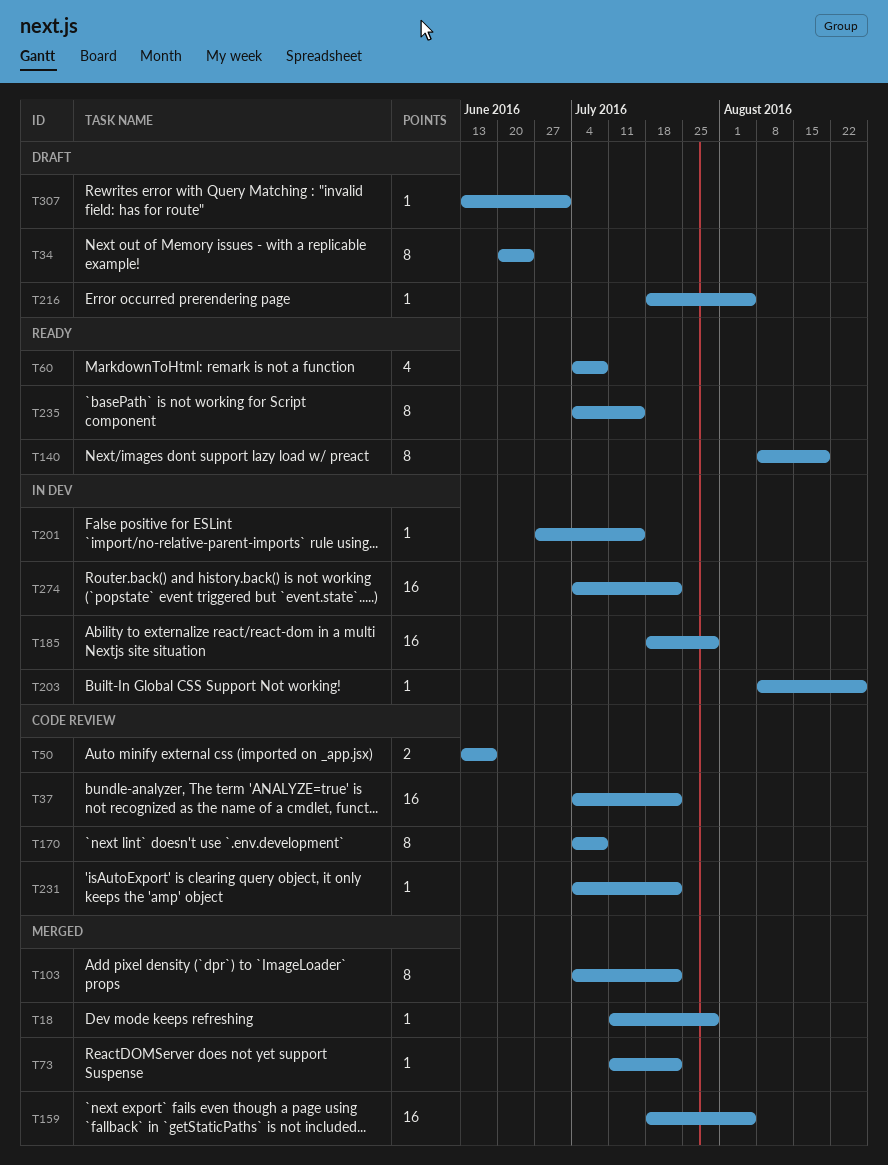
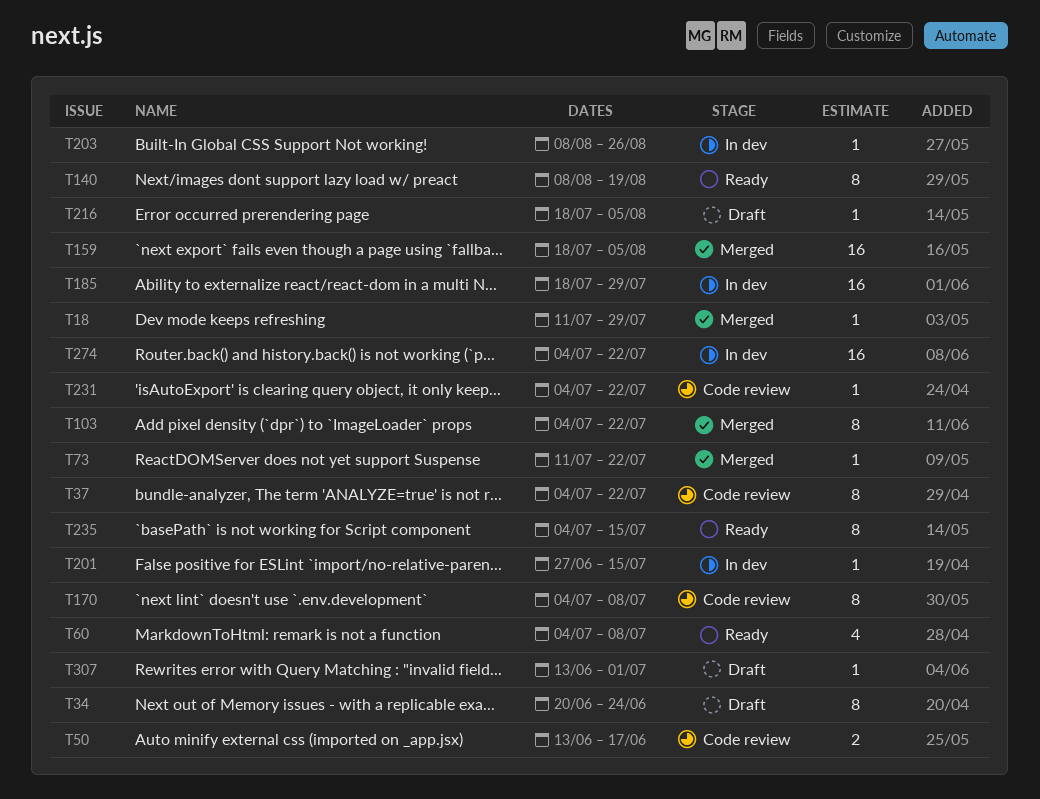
T37, estimate: 16 -> 8

